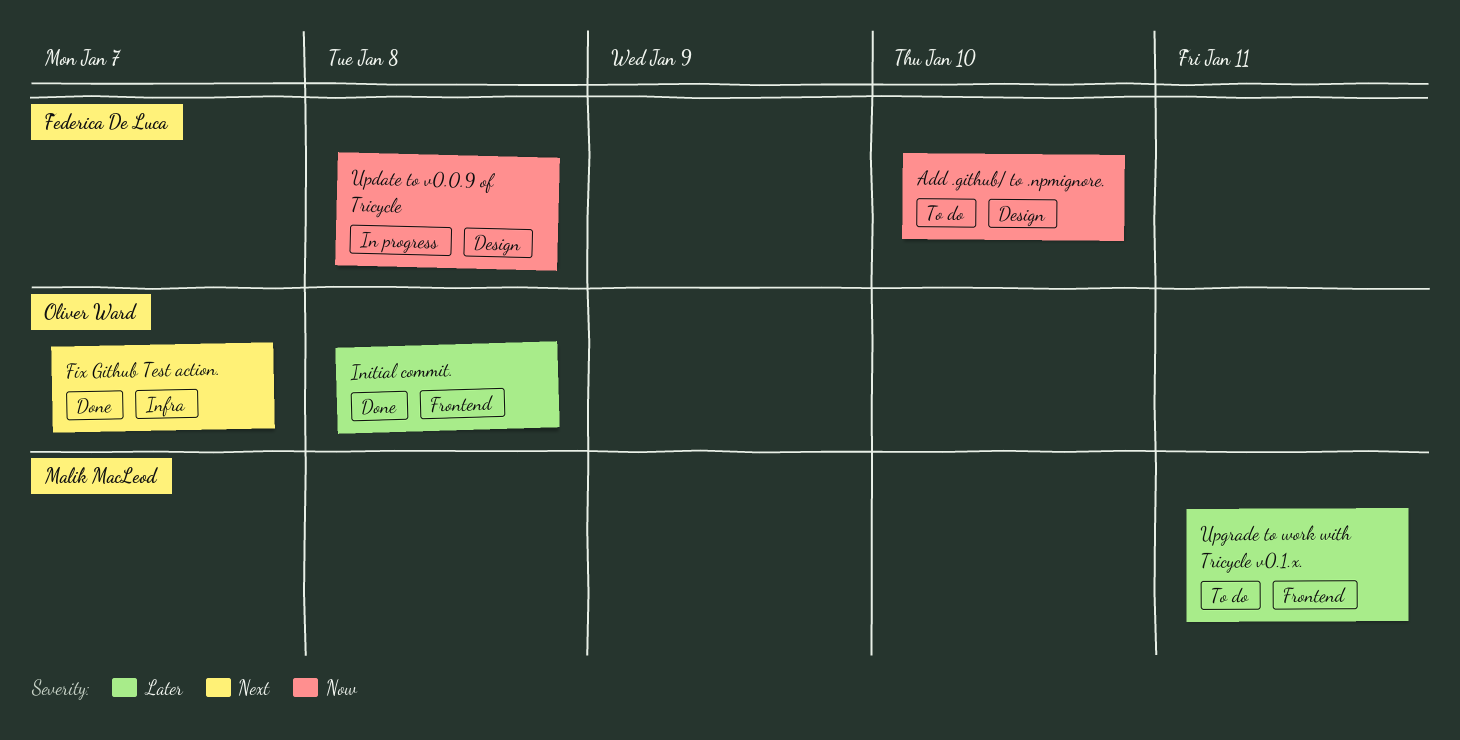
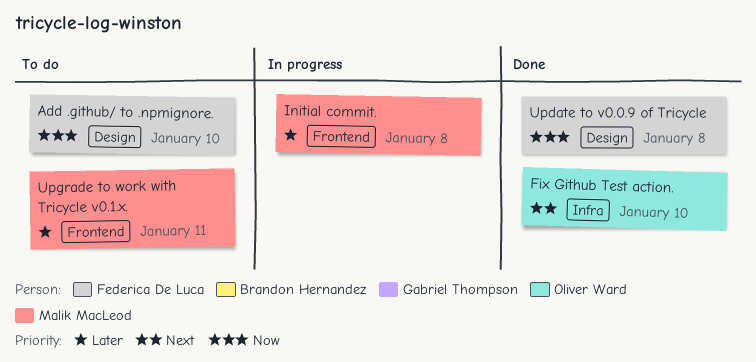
Fix Github Test action., due: Jan 7 -> Jan 10
Initial commit., status: Done -> In progress
Initial commit., owner: Oliver Ward -> Malik MacLeod
Update to v0.0.9 of Tricycle, status: In progress -> Done

